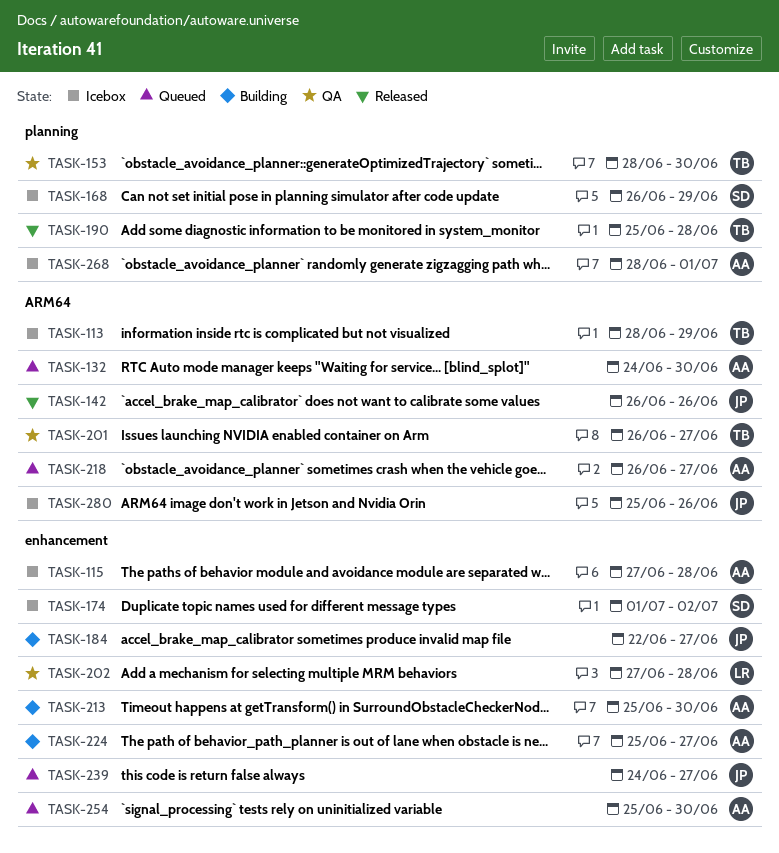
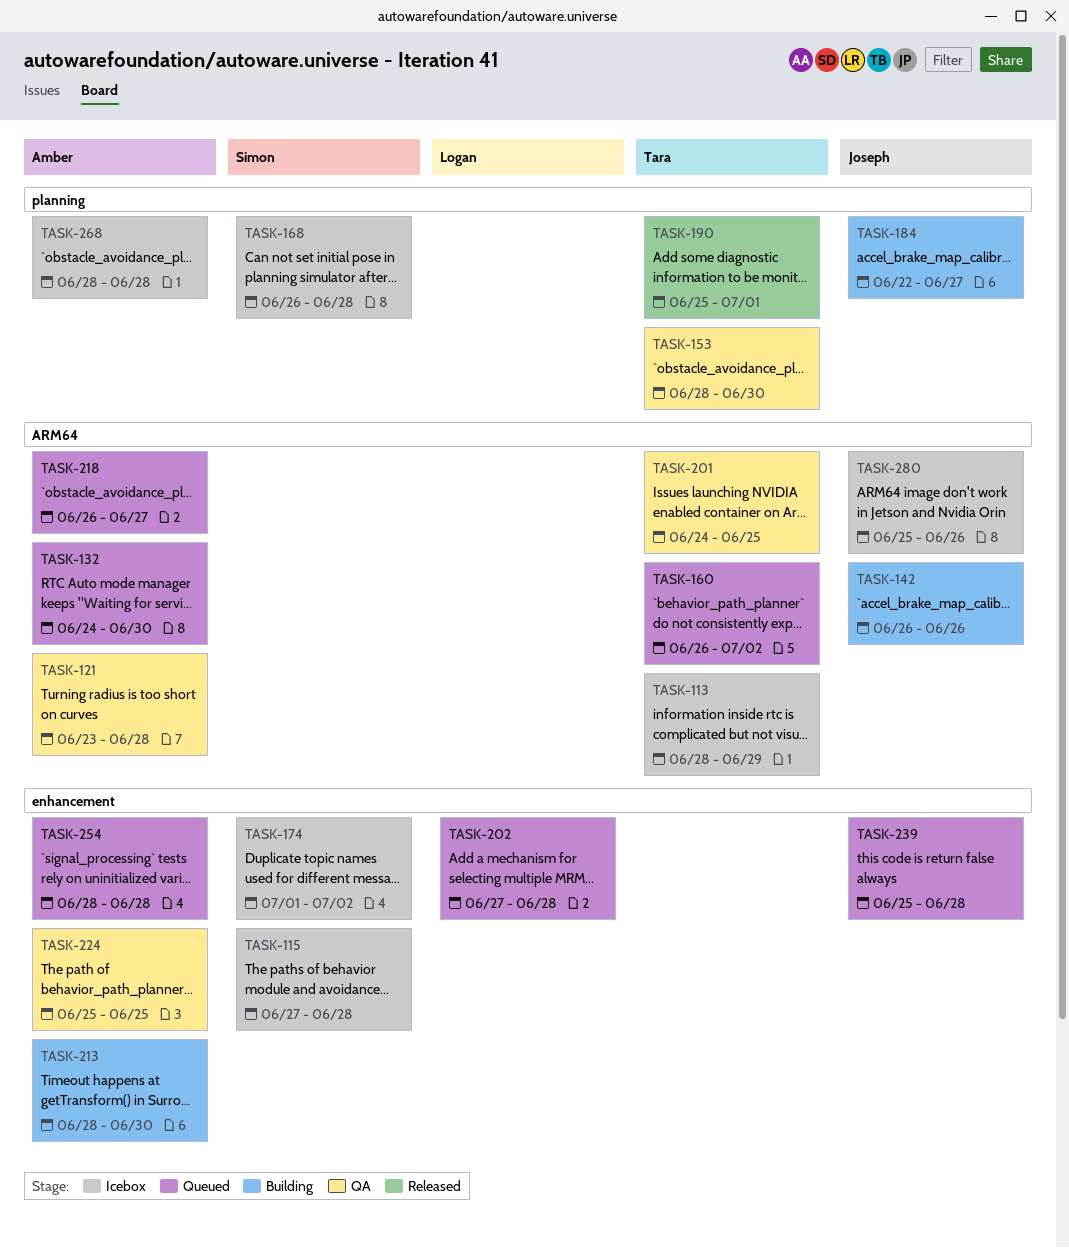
TASK-115, owner: Amber -> Simon
TASK-121: none -> present
TASK-142, status: Released -> Building
TASK-160: none -> present
TASK-168, due: Jun 29 -> Jun 28
TASK-184, label: enhancement -> planning
TASK-190, due: Jun 28 -> Jul 1
TASK-201, start: Jun 26 -> Jun 24
TASK-201, due: Jun 27 -> Jun 25
TASK-202, status: QA -> Queued
TASK-213, start: Jun 25 -> Jun 28
TASK-224, status: Building -> QA
TASK-224, due: Jun 27 -> Jun 25
TASK-239, start: Jun 24 -> Jun 25
TASK-239, due: Jun 27 -> Jun 28
TASK-254, start: Jun 25 -> Jun 28
TASK-254, due: Jun 30 -> Jun 28
TASK-268, due: Jul 1 -> Jun 28

